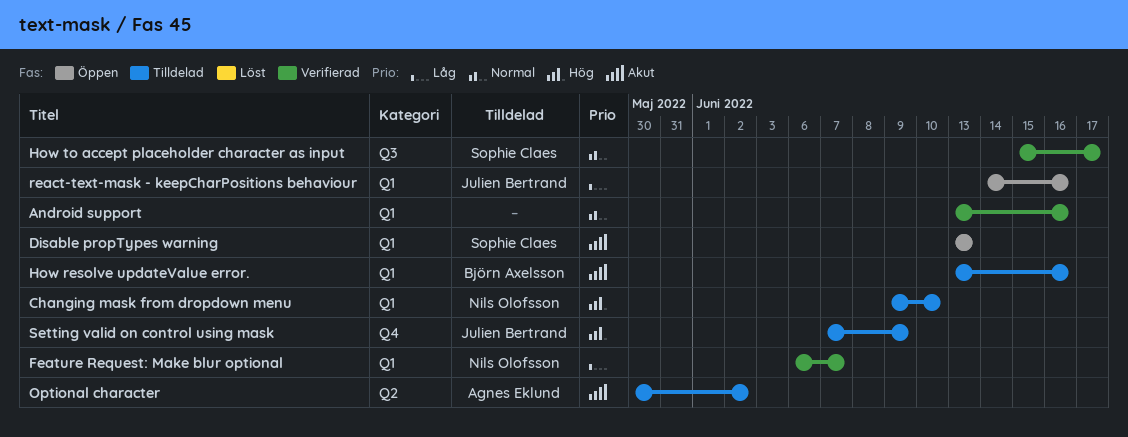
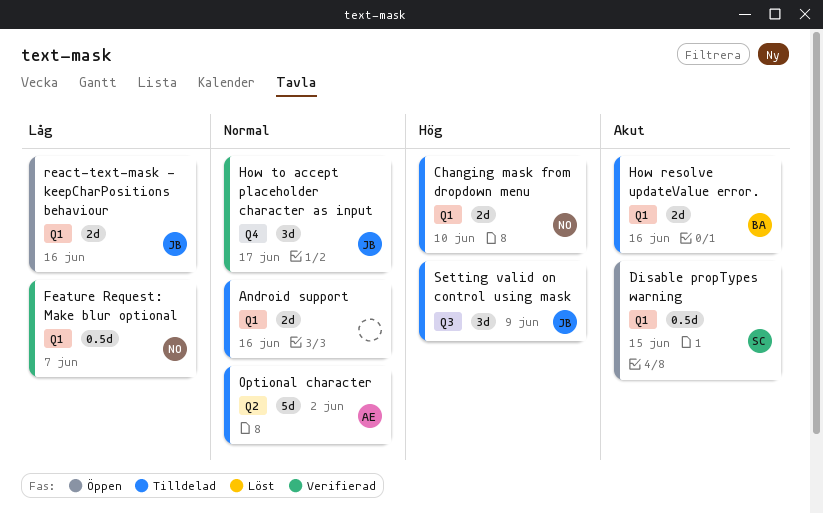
Android support, status: Verifierad -> Tilldelad
Disable propTypes warning, due: Jun 13 -> Jun 15
How to accept placeholder character as input, owner: Sophie Claes -> Julien Bertrand
How to accept placeholder character as input, label: Q3 -> Q4
Optional character, priority: Akut -> Normal
Setting valid on control using mask, label: Q4 -> Q3

